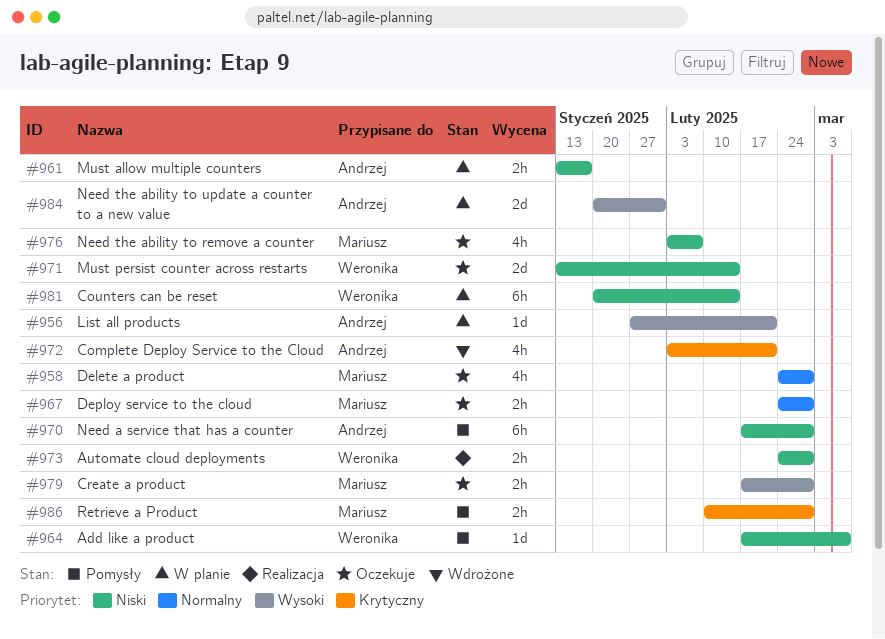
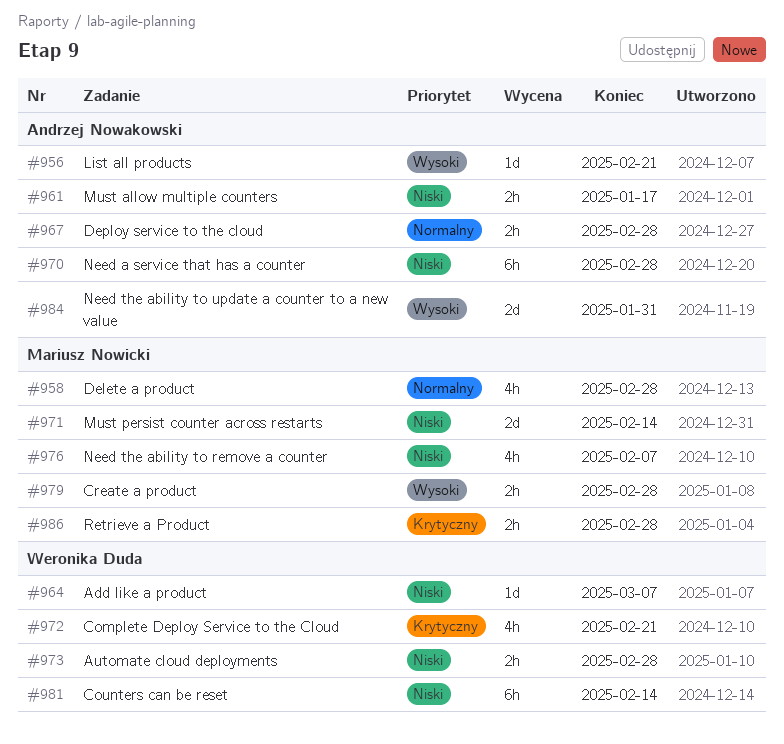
#967, owner: Mariusz Nowicki -> Andrzej Nowakowski
#971, owner: Weronika Duda -> Mariusz Nowicki
#972, owner: Andrzej Nowakowski -> Weronika Duda

